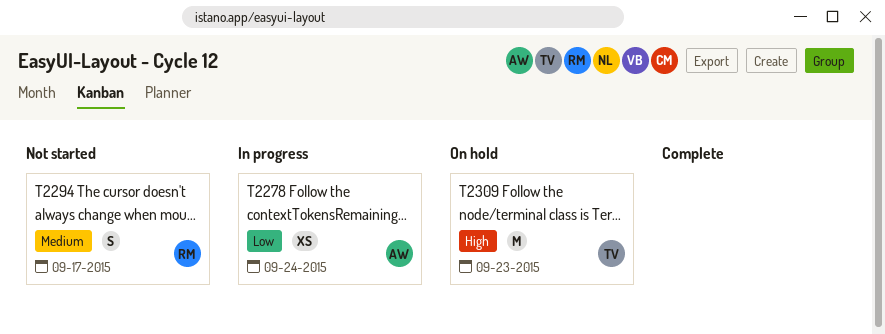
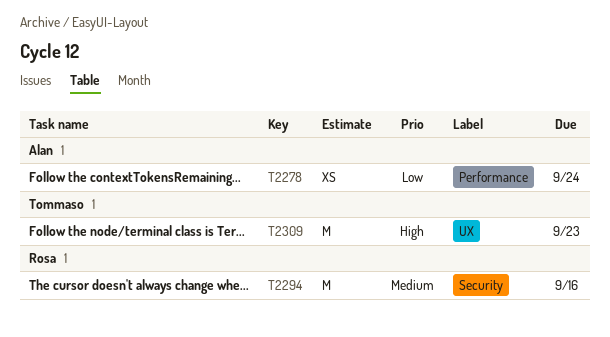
T2294, estimate: S -> M
T2294, due: Sep 17 -> Sep 16

